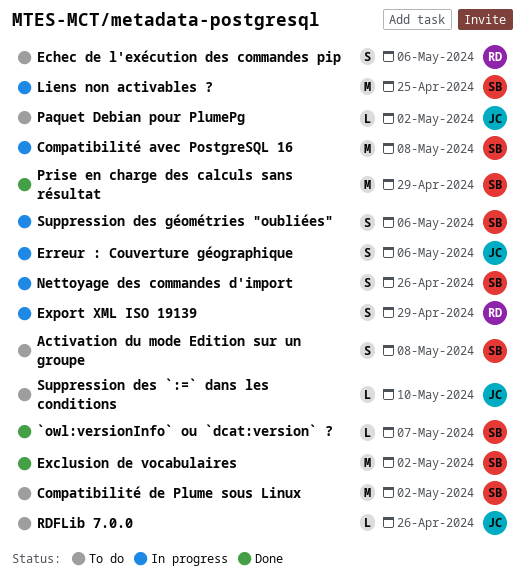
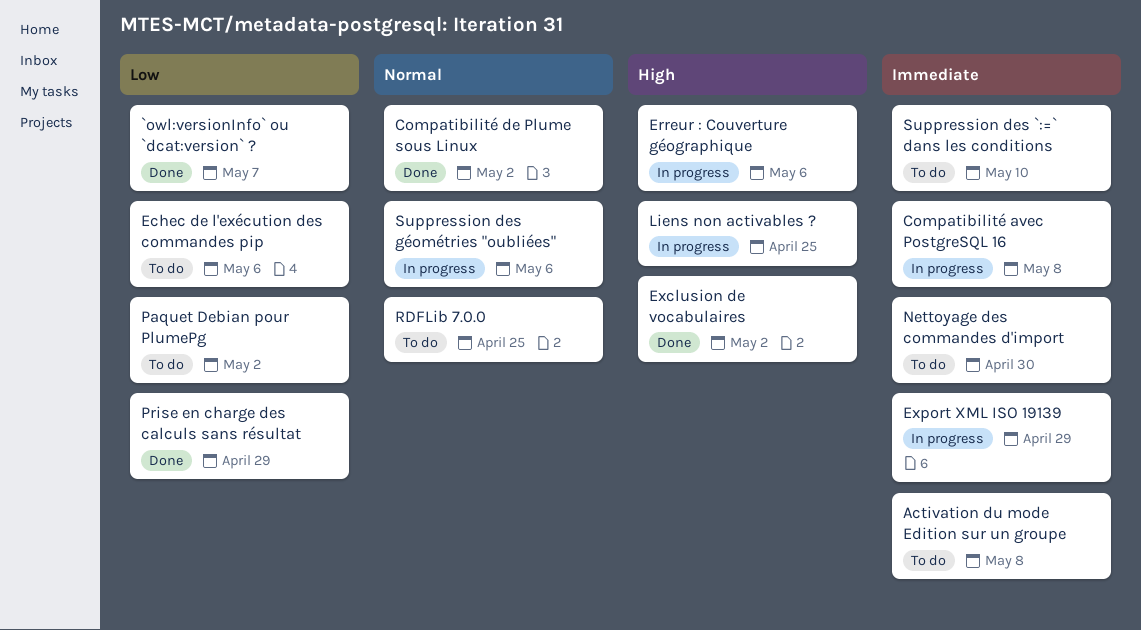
Compatibilité de Plume sous Linux, status: To do -> Done
Nettoyage des commandes d'import, status: In progress -> To do
Nettoyage des commandes d'import, due: Apr 26 -> Apr 30
RDFLib 7.0.0, due: Apr 26 -> Apr 25

